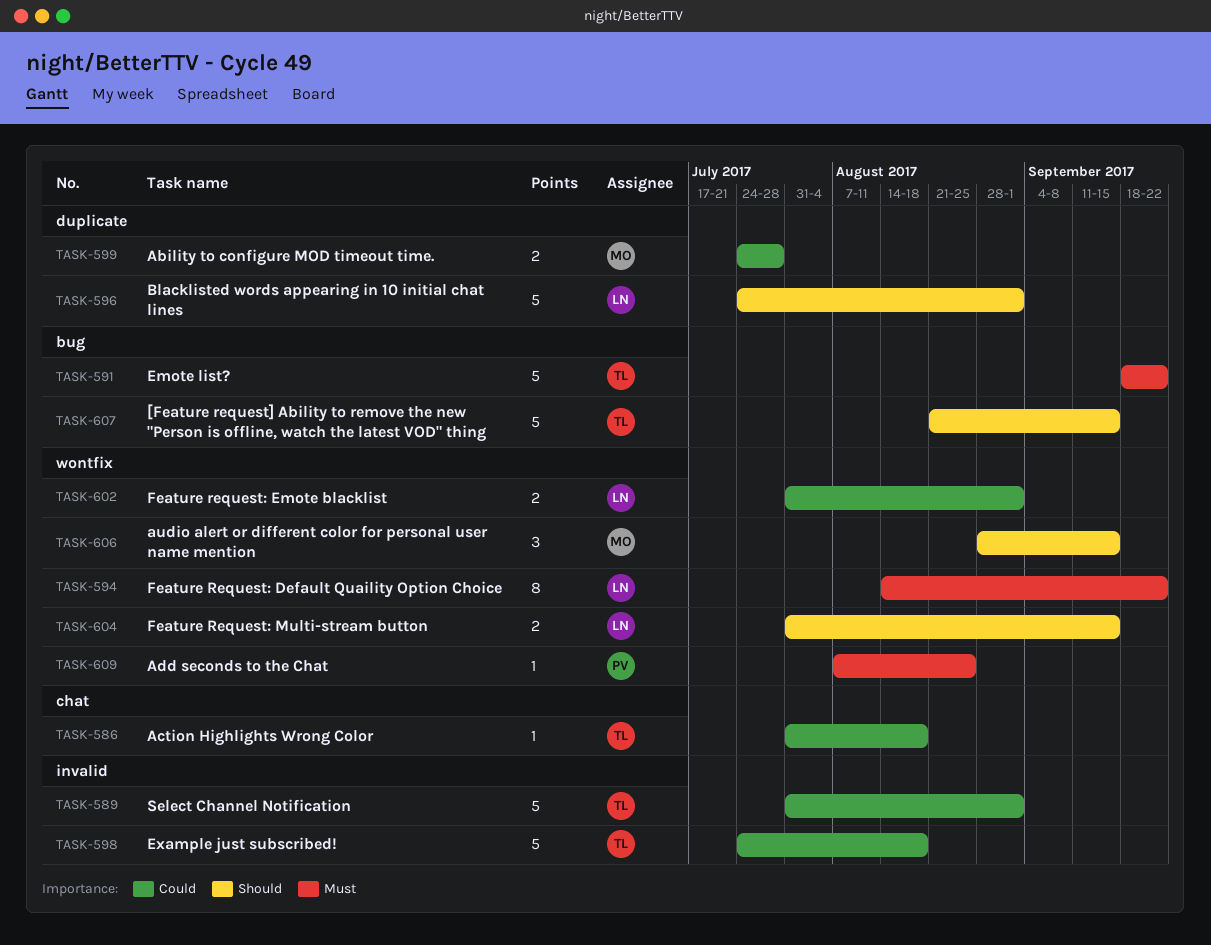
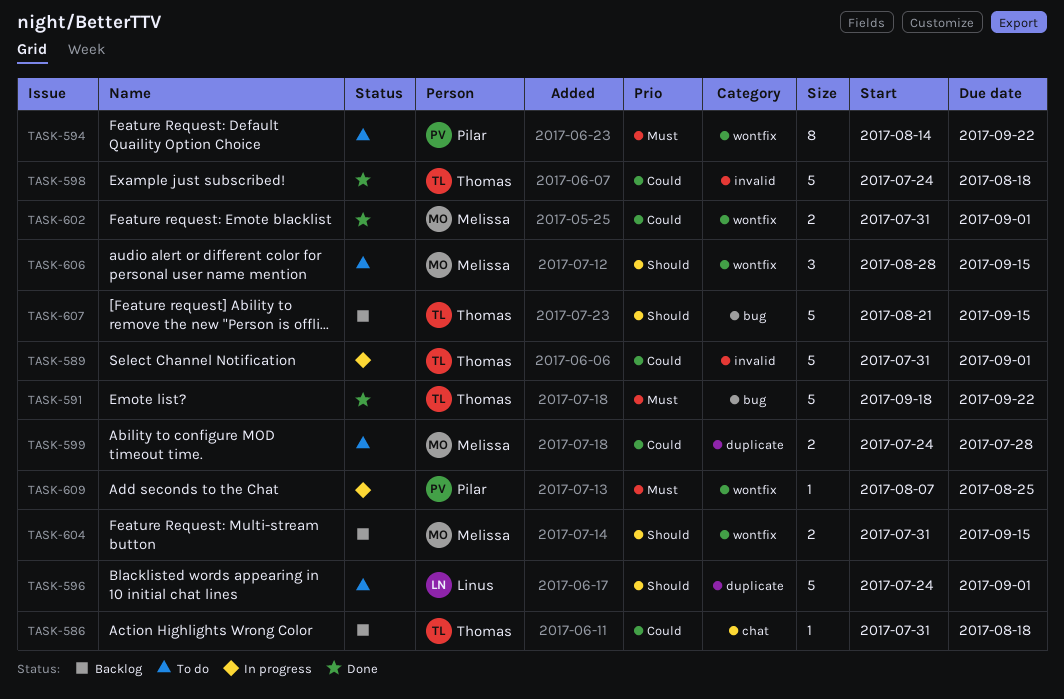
TASK-594, owner: Linus -> Pilar
TASK-602, owner: Linus -> Melissa
TASK-604, owner: Linus -> Melissa

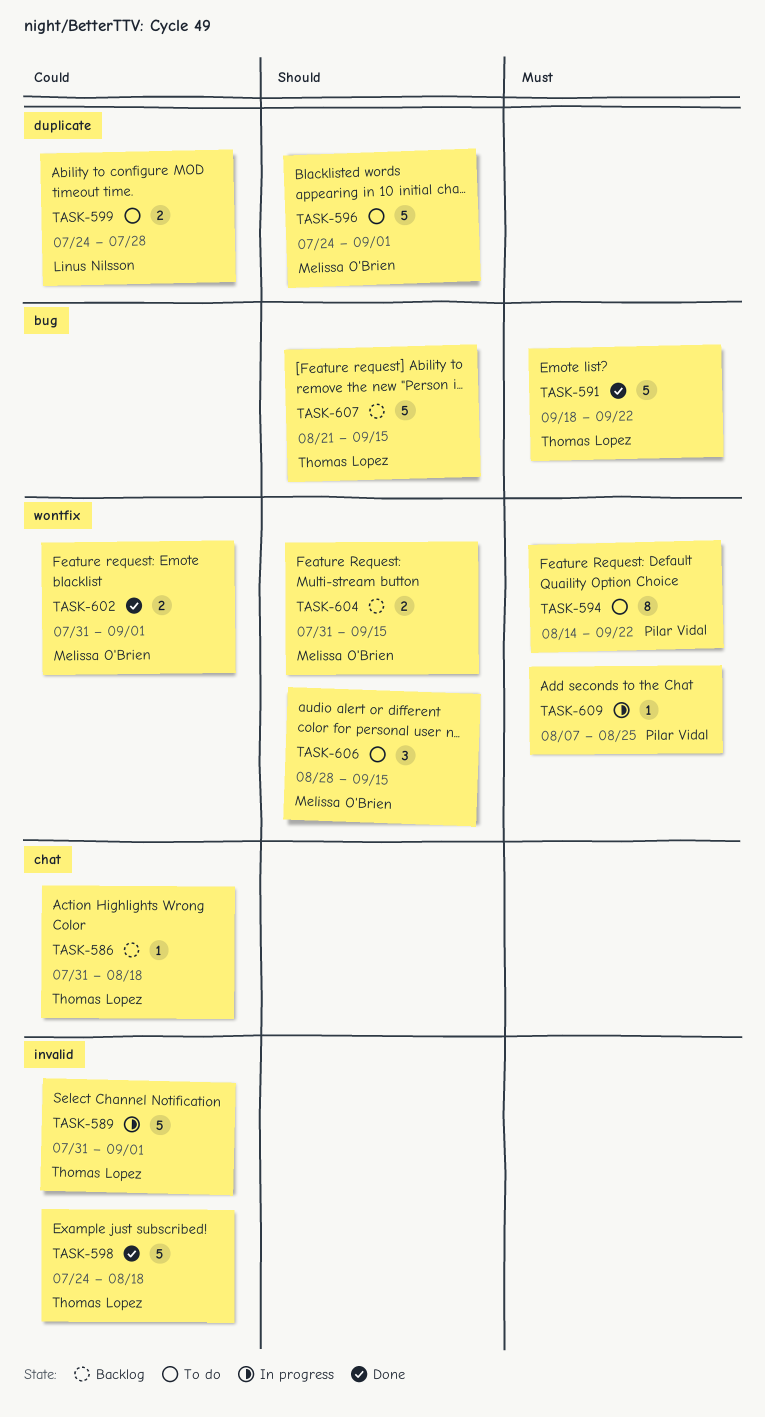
TASK-596, owner: Linus Nilsson -> Melissa O'Brien
TASK-599, owner: Melissa O'Brien -> Linus Nilsson

